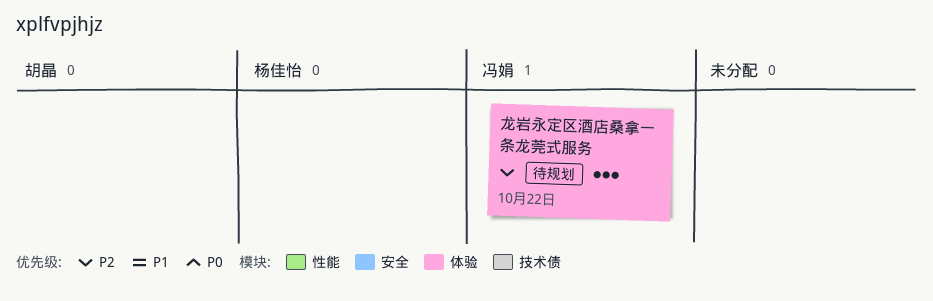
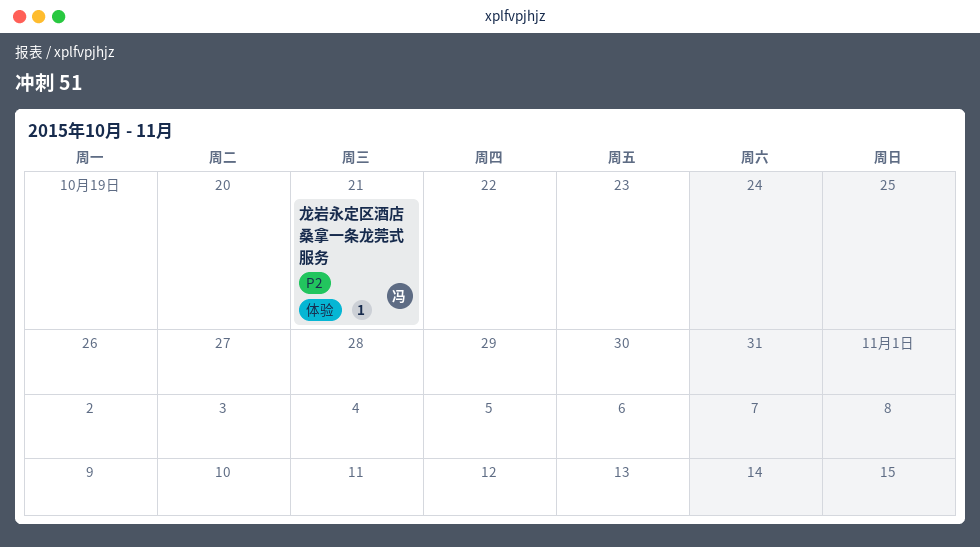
龙岩永定区酒店桑拿一条龙莞式服务, estimate: 3 -> 1
龙岩永定区酒店桑拿一条龙莞式服务, due: Oct 22 -> Oct 21

